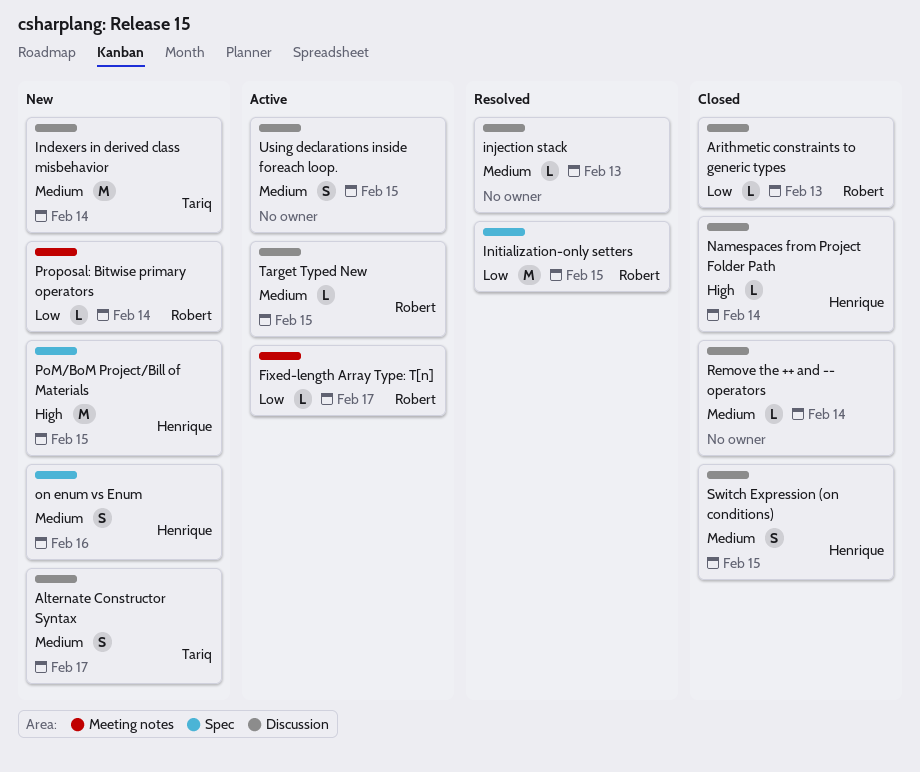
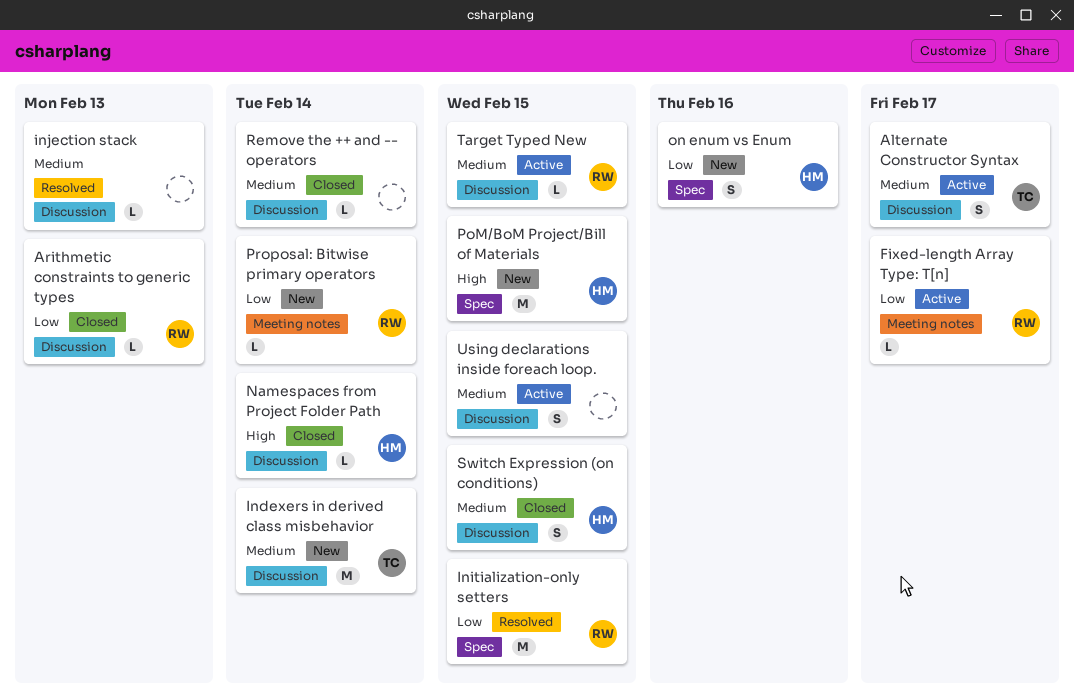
Alternate Constructor Syntax, status: New -> Active
on enum vs Enum, priority: Medium -> Low

